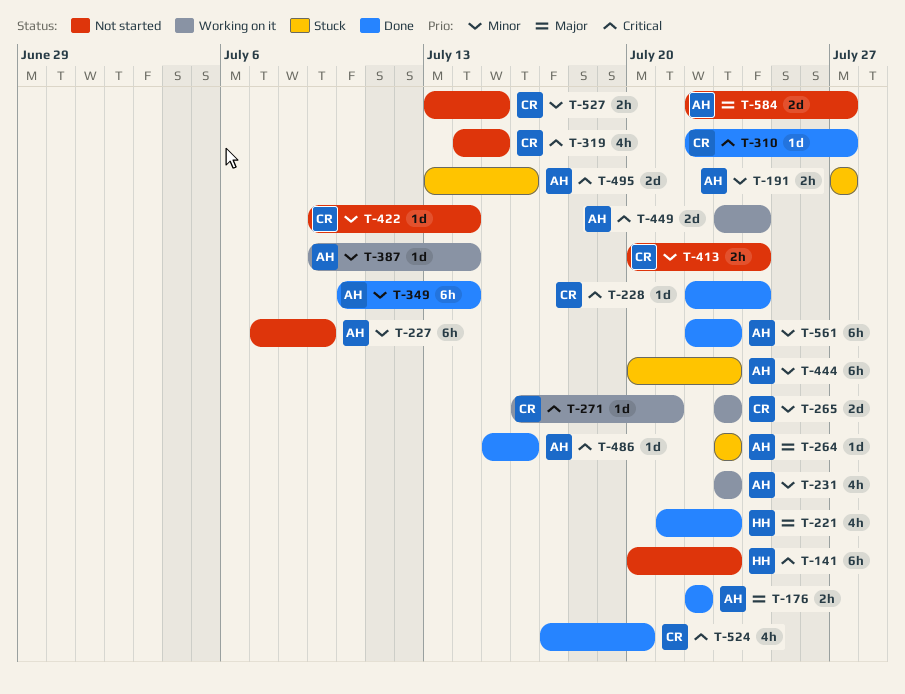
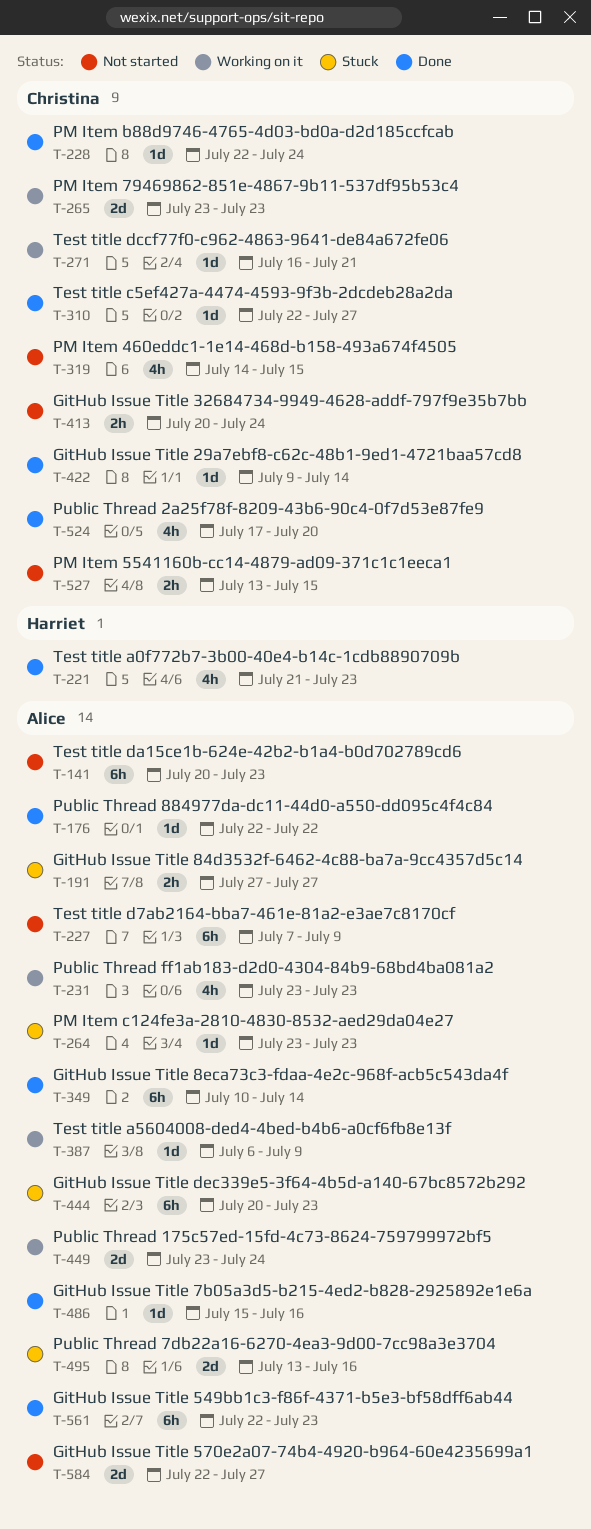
T-141, owner: Harriet -> Alice
T-176, estimate: 2h -> 1d
T-387, start: Jul 9 -> Jul 6
T-387, due: Jul 14 -> Jul 9
T-422, status: Not started -> Done

